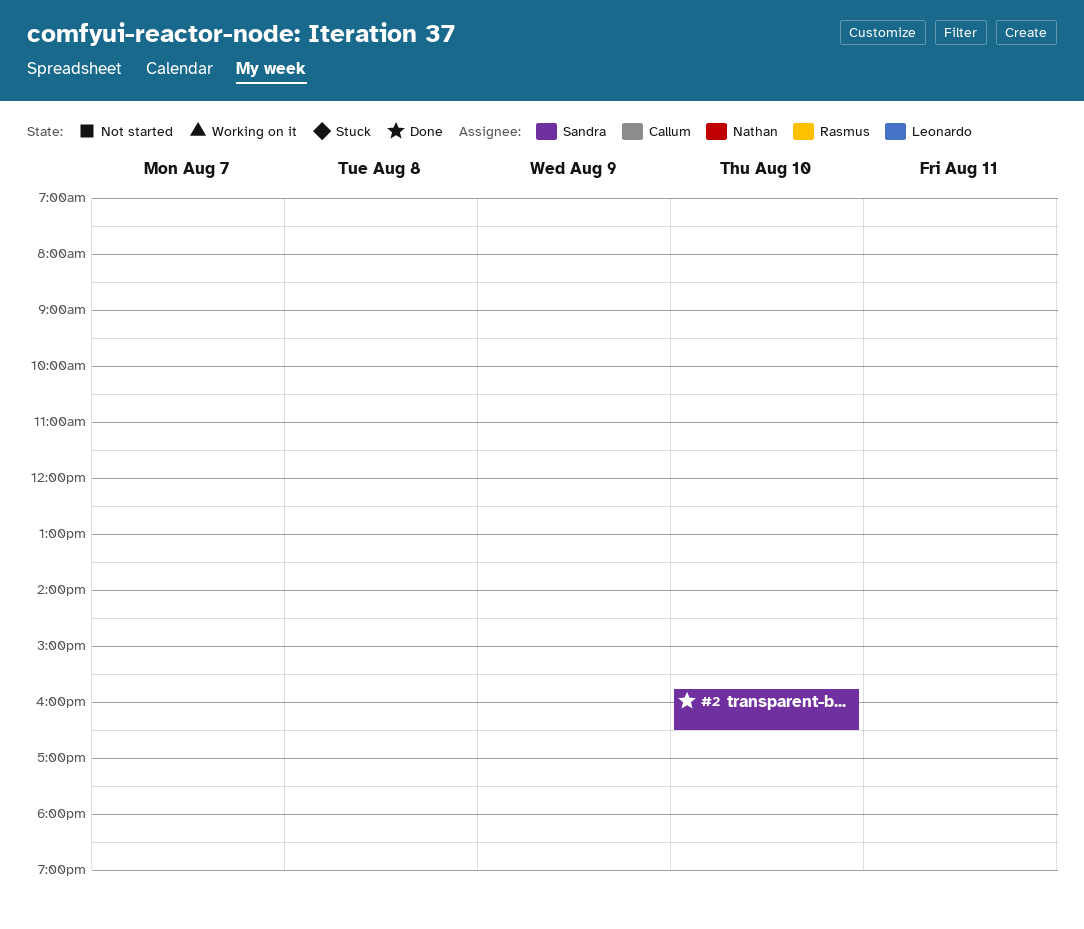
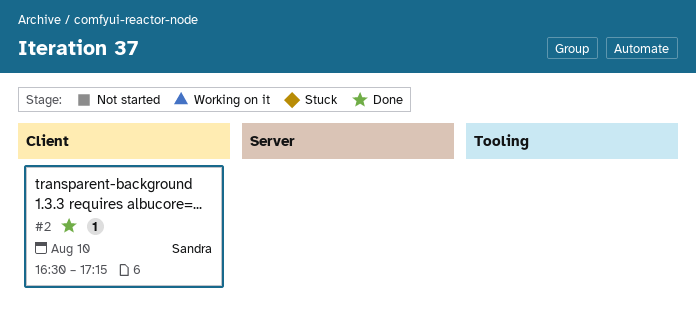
#2, begins: 15:45 -> 16:30
#2, ends: 16:30 -> 17:15

